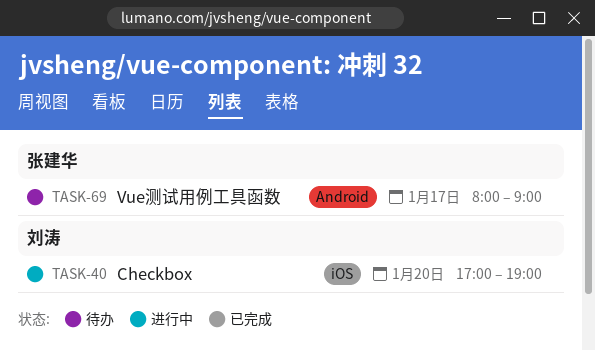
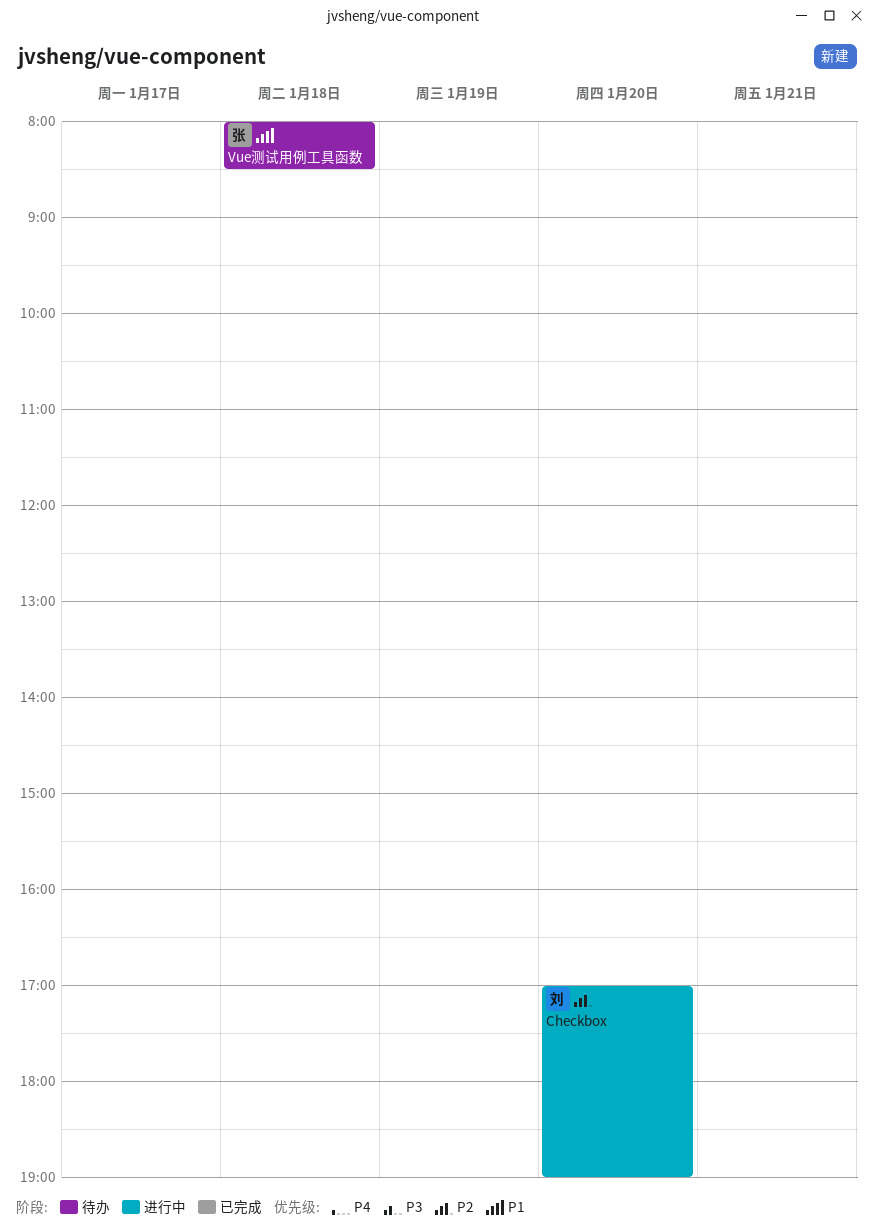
Vue测试用例工具函数, day: Jan 17 -> Jan 18
Vue测试用例工具函数, ends: 09:00 -> 08:30

